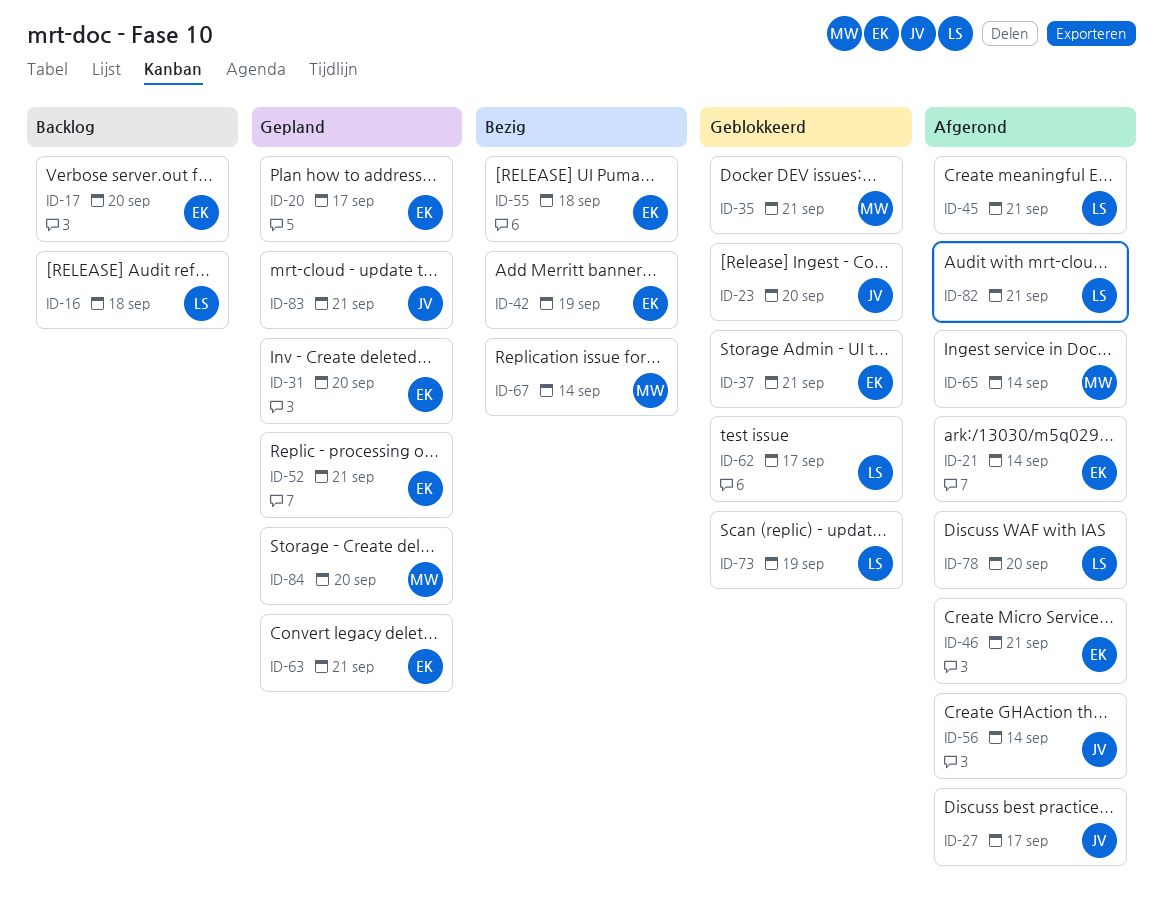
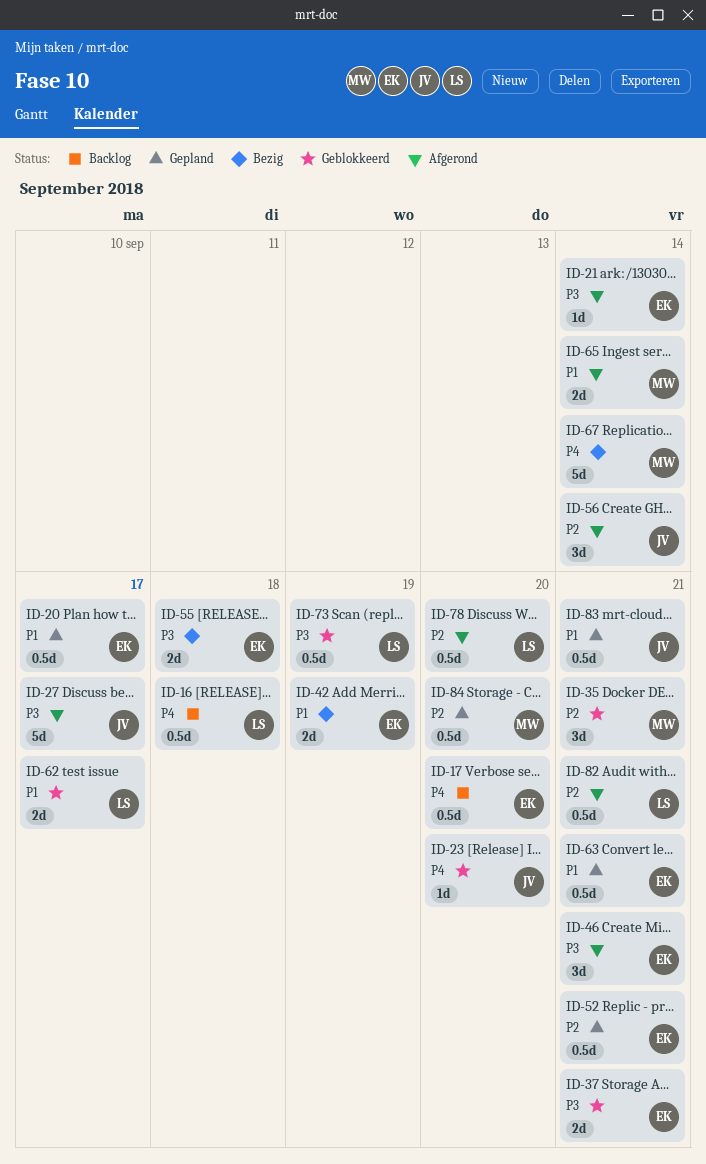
ID-31: present -> none
ID-45: present -> none

